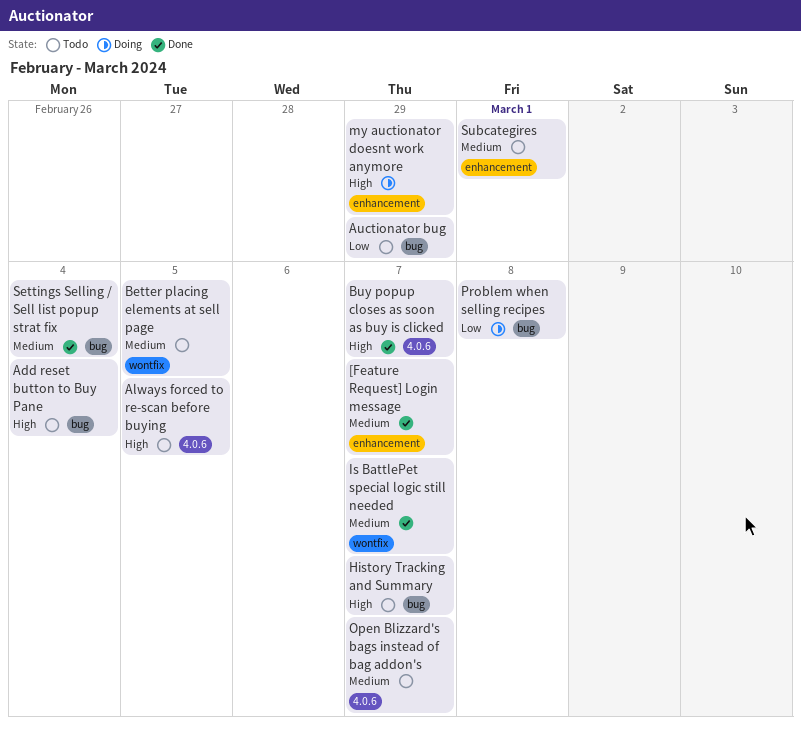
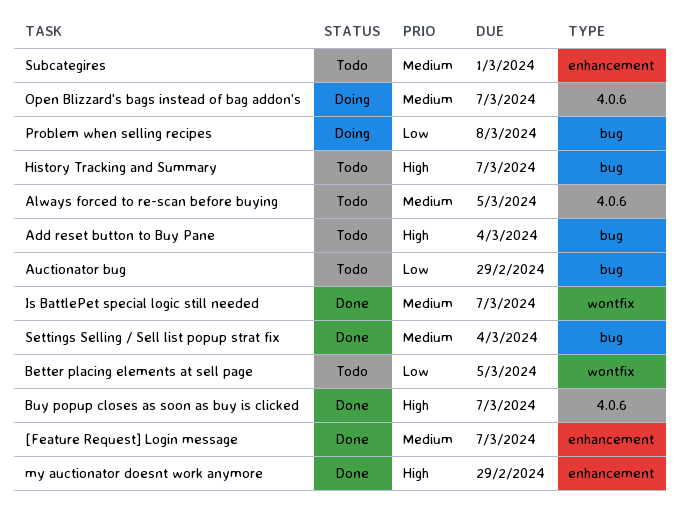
Always forced to re-scan before buying, priority: High -> Medium
Better placing elements at sell page, priority: Medium -> Low
my auctionator doesnt work anymore, status: Doing -> Done
Open Blizzard's bags instead of bag addon's, status: Todo -> Doing

